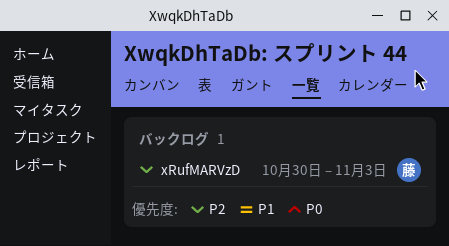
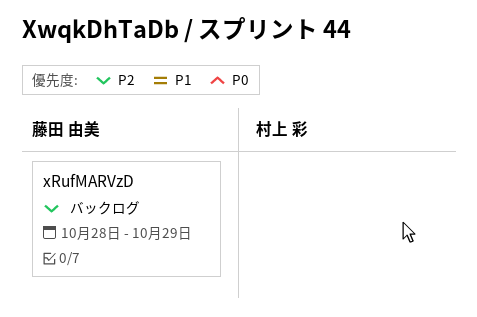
xRufMARVzD, start: Oct 30 -> Oct 28
xRufMARVzD, due: Nov 3 -> Oct 29

